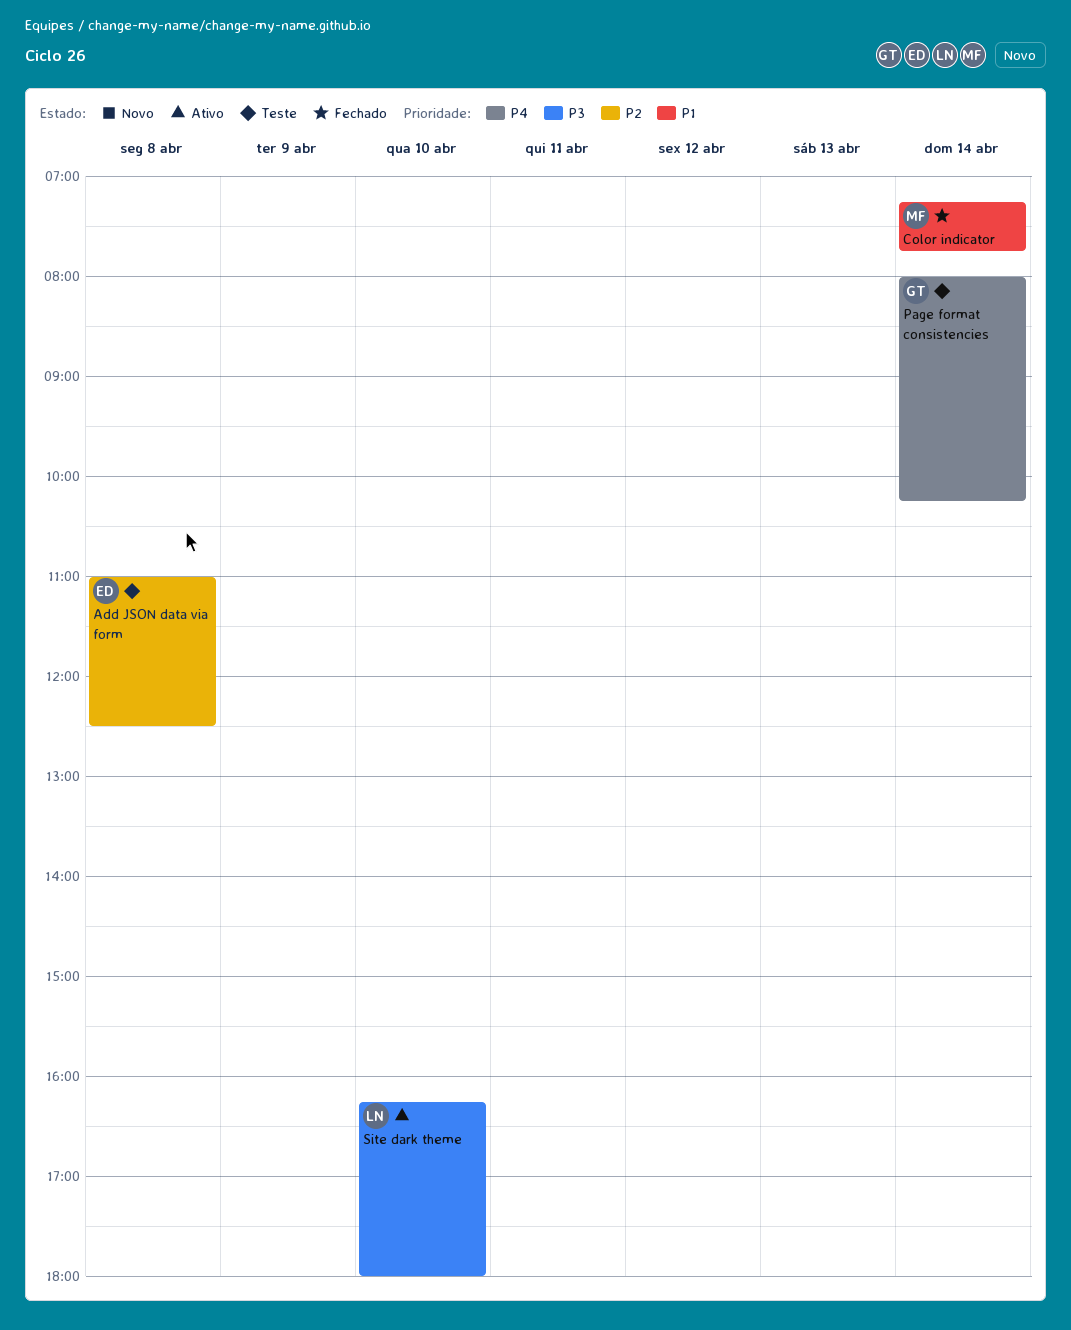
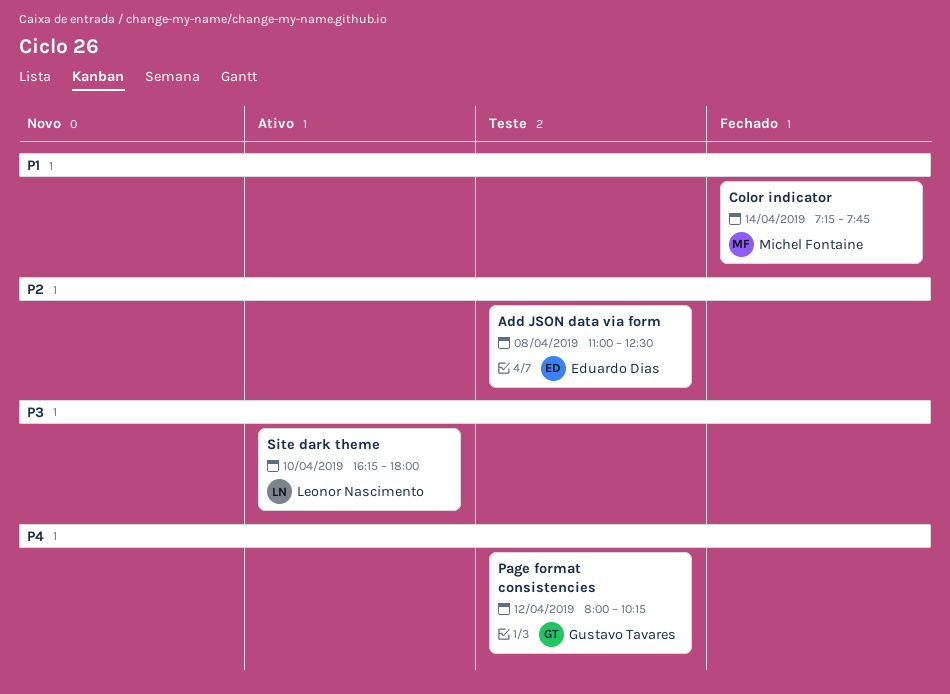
Page format consistencies, day: Apr 14 -> Apr 12

